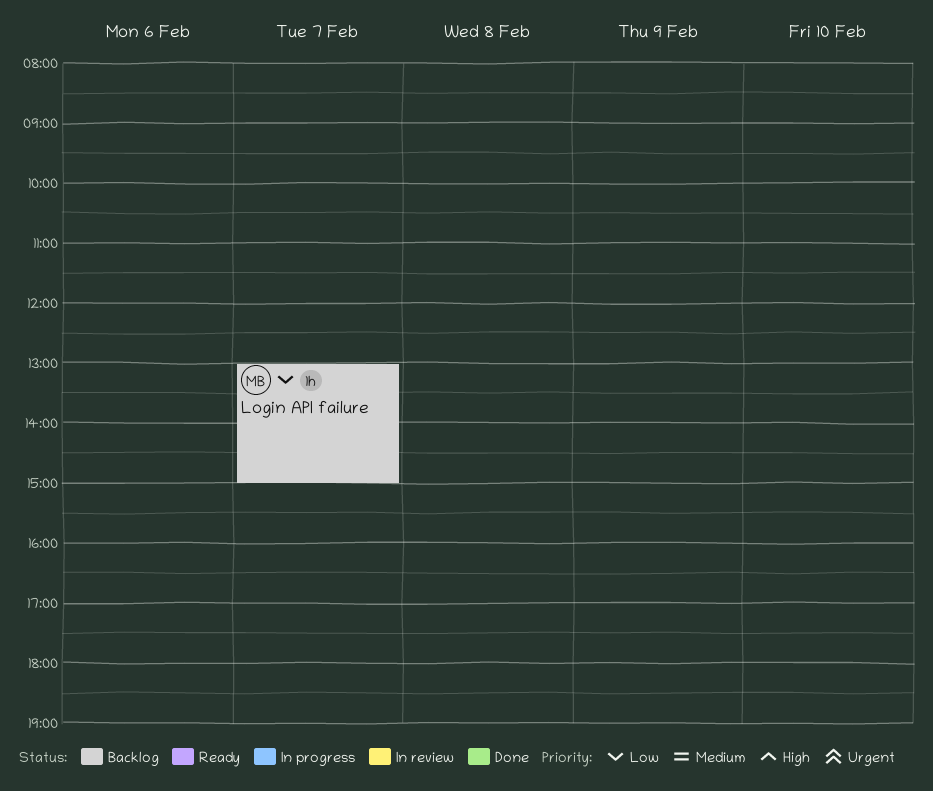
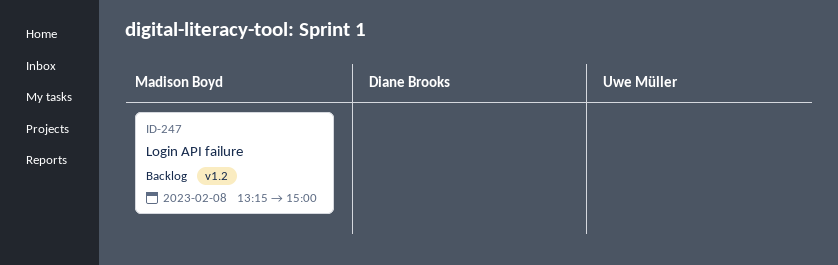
Login API failure, day: Feb 7 -> Feb 8
Login API failure, begins: 13:00 -> 13:15

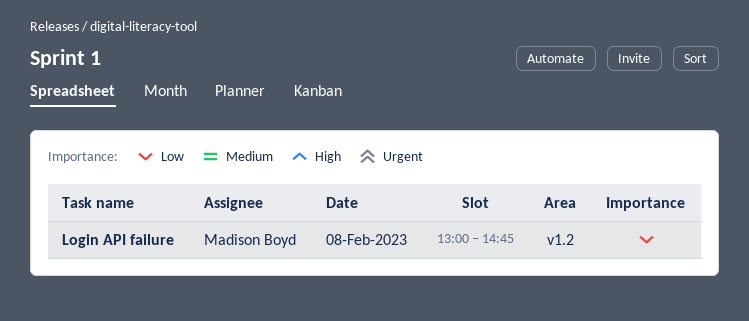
Login API failure, begins: 13:15 -> 13:00
Login API failure, ends: 15:00 -> 14:45

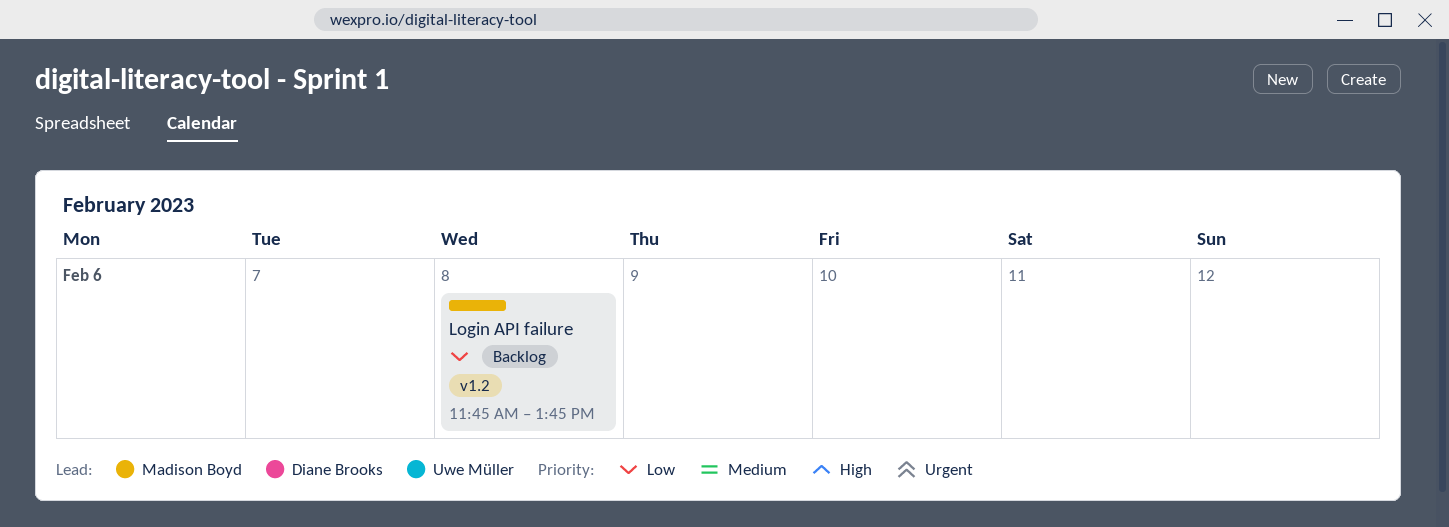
Login API failure, begins: 13:00 -> 11:45
Login API failure, ends: 14:45 -> 13:45

